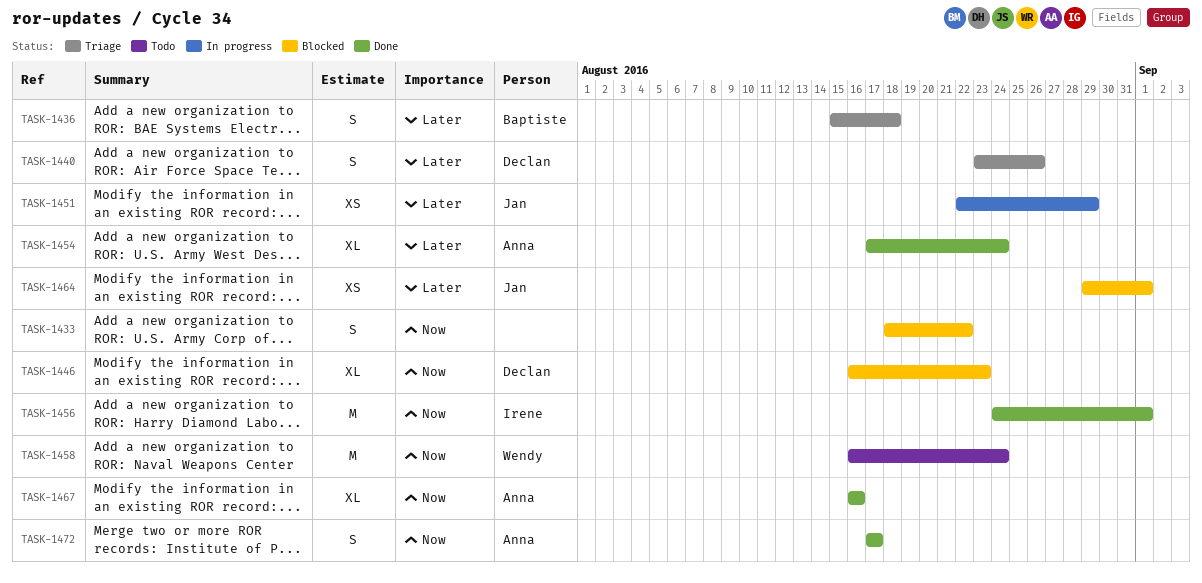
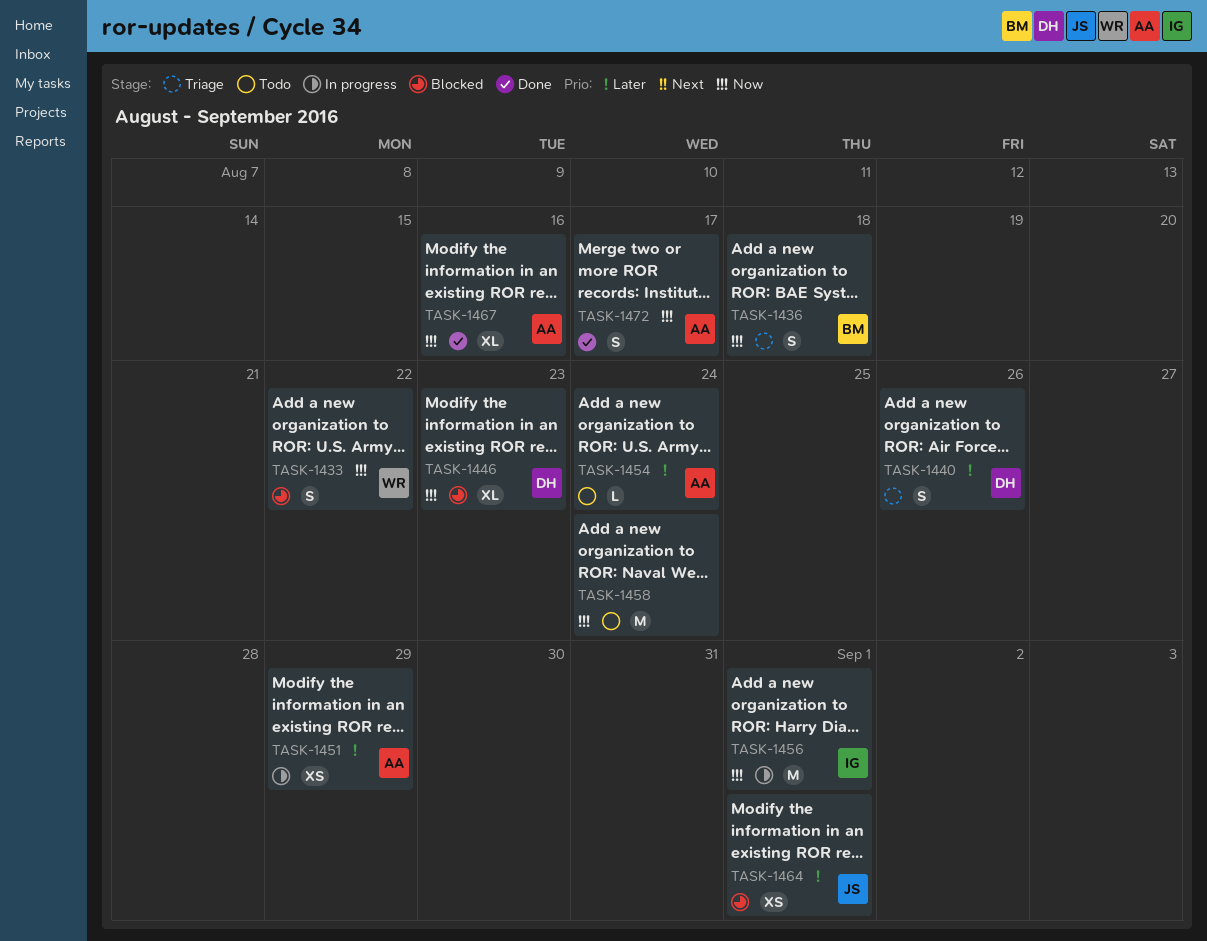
TASK-1433, owner: none -> Wendy
TASK-1436, priority: Later -> Now
TASK-1451, owner: Jan -> Anna
TASK-1454, status: Done -> Todo
TASK-1454, estimate: XL -> L
TASK-1456, status: Done -> In progress
TASK-1458, owner: Wendy -> none

